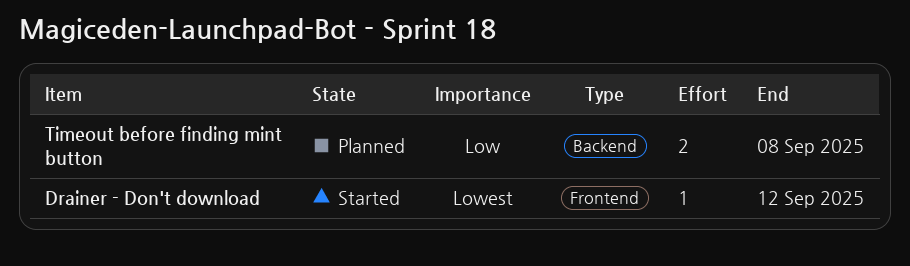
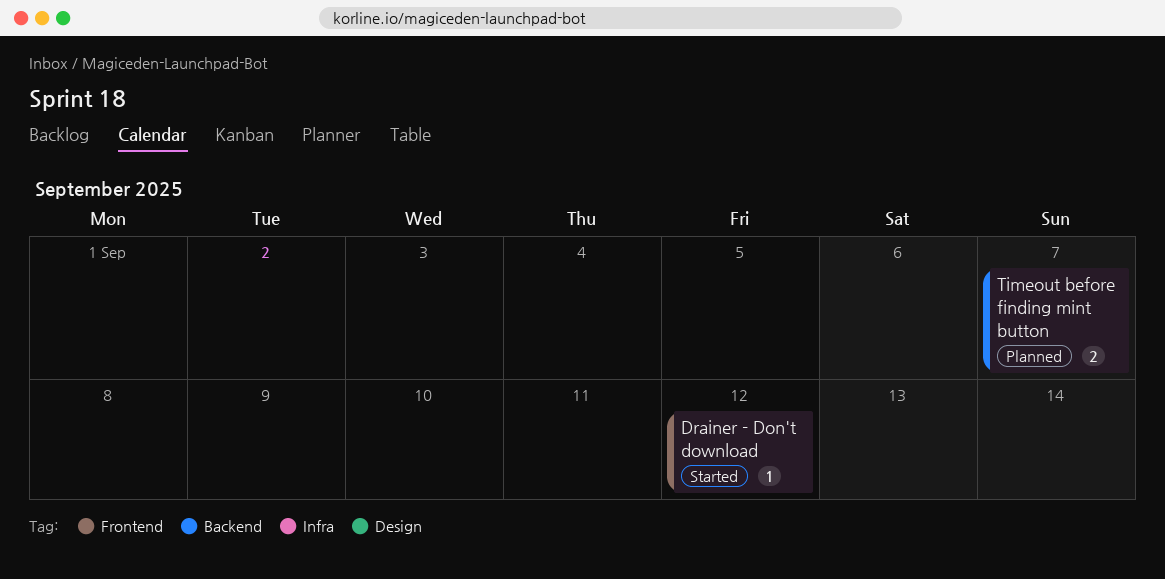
Timeout before finding mint button, due: Sep 8 -> Sep 7

